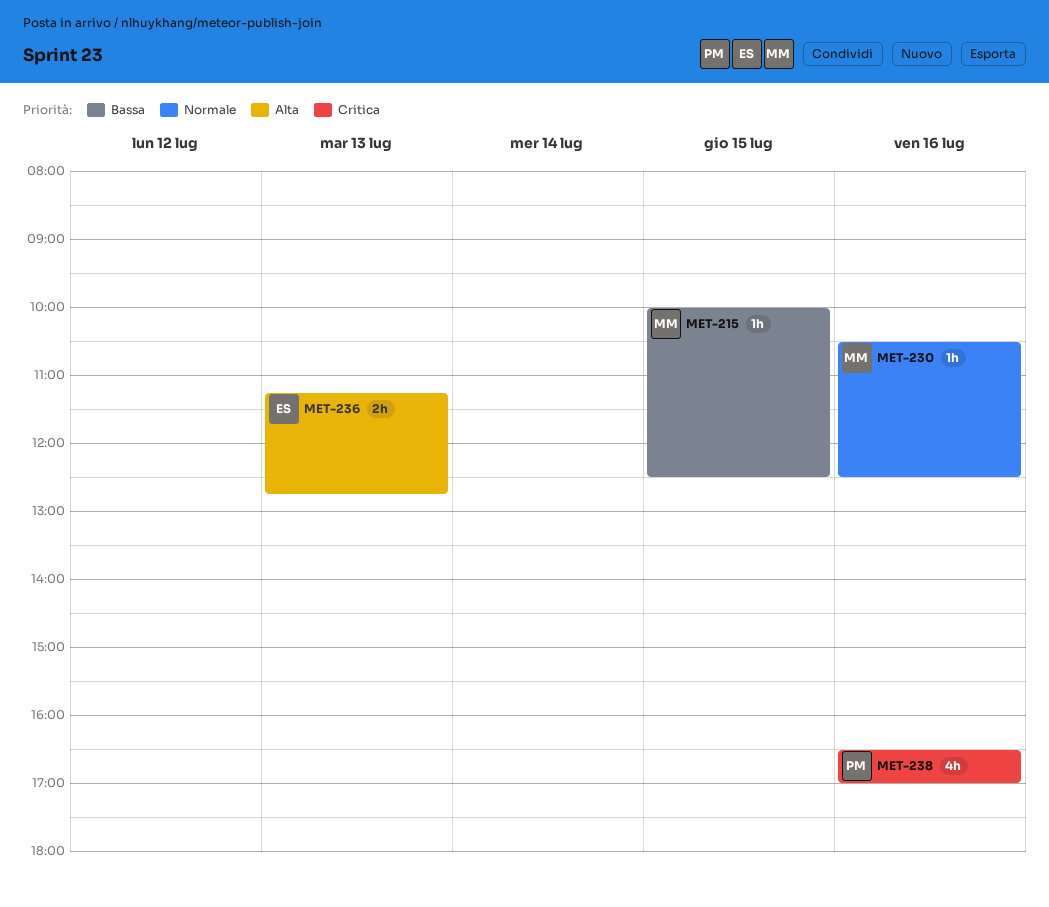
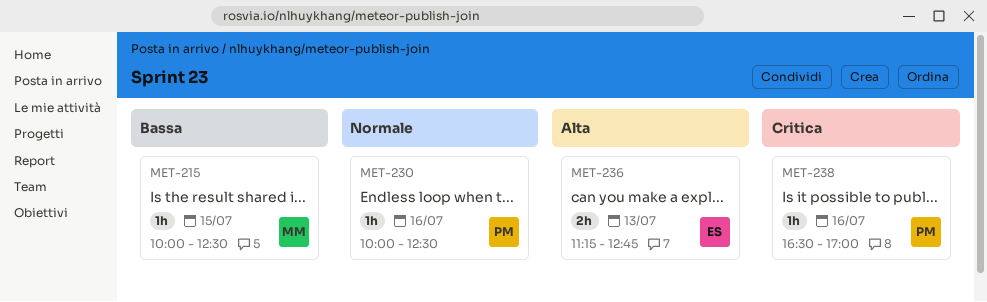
MET-230, owner: MM -> PM
MET-230, begins: 10:30 -> 10:00
MET-238, estimate: 4h -> 1h

